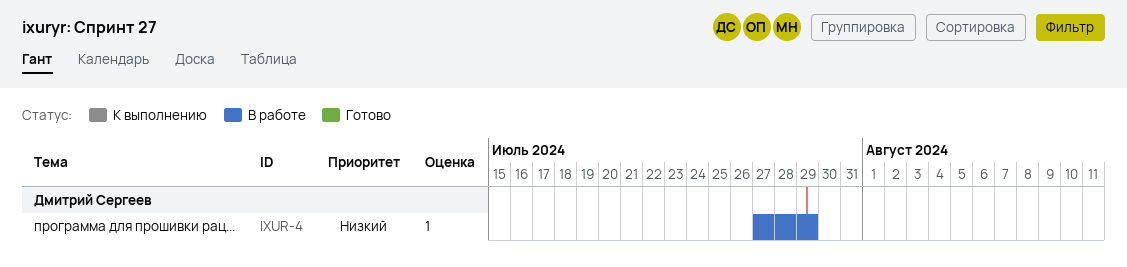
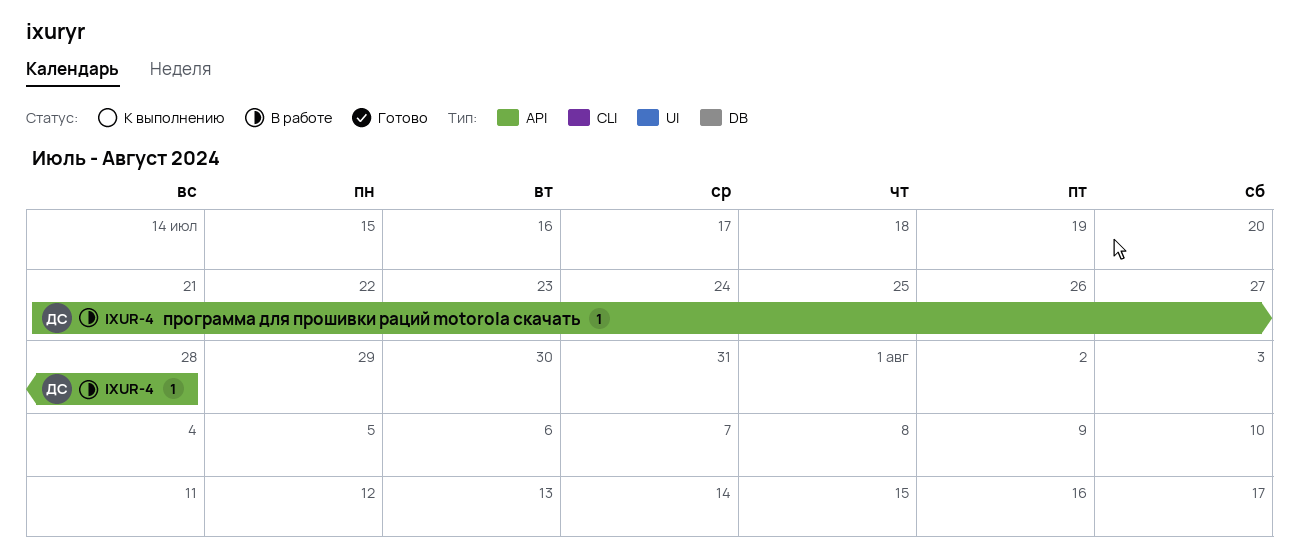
IXUR-4, start: Jul 27 -> Jul 21
IXUR-4, due: Jul 29 -> Jul 28

